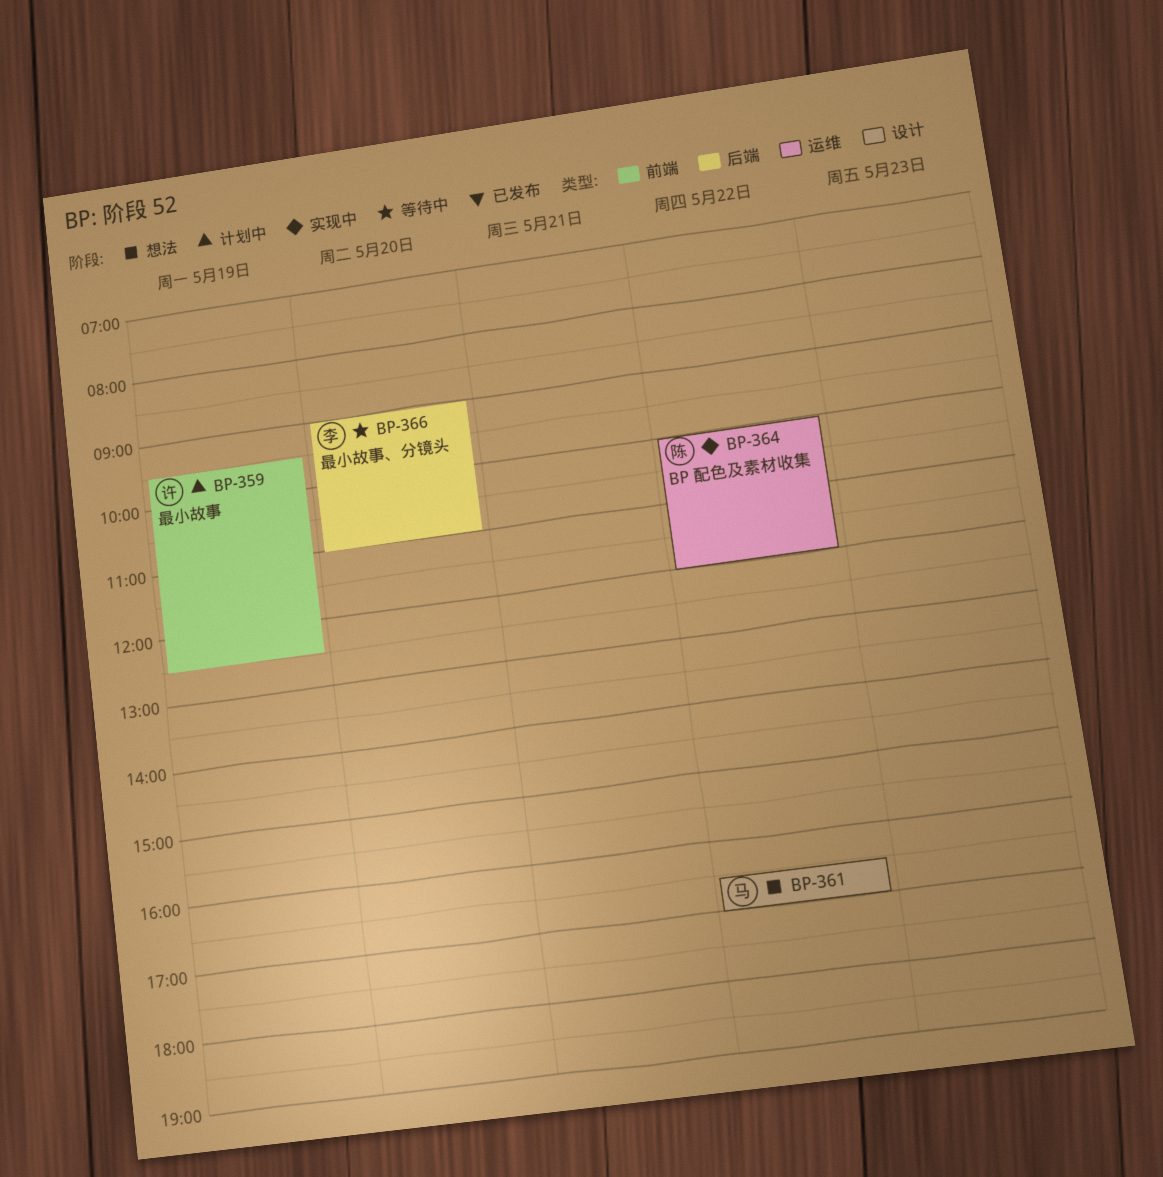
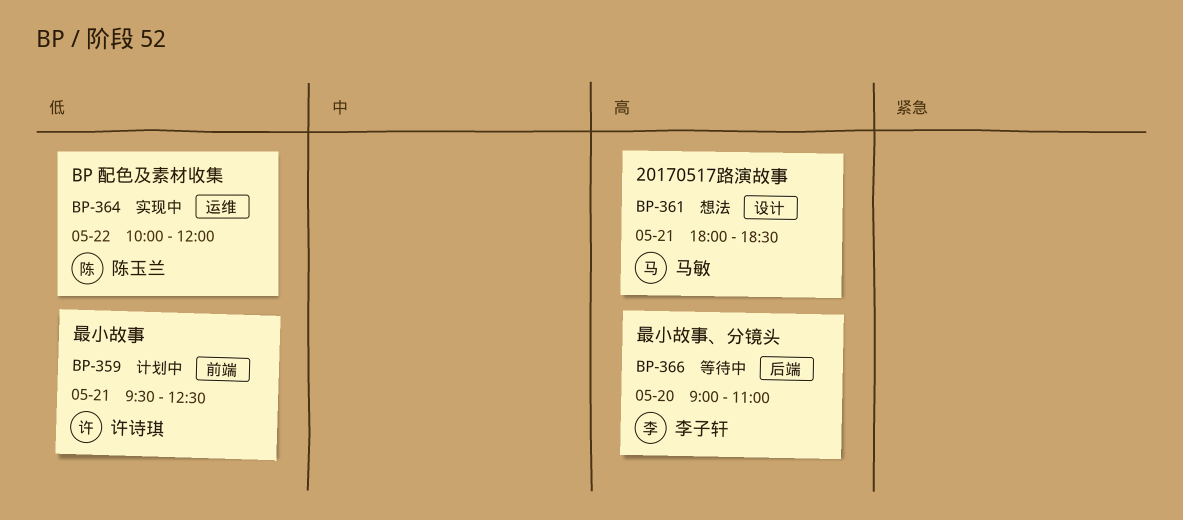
BP-359, day: May 19 -> May 21
BP-361, day: May 22 -> May 21
BP-361, begins: 16:30 -> 18:00
BP-361, ends: 17:00 -> 18:30

